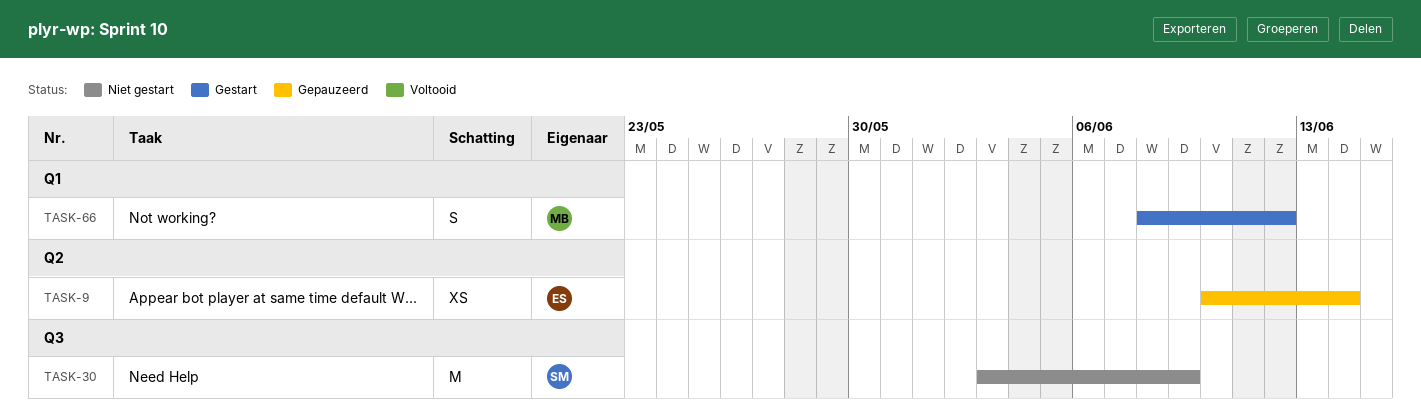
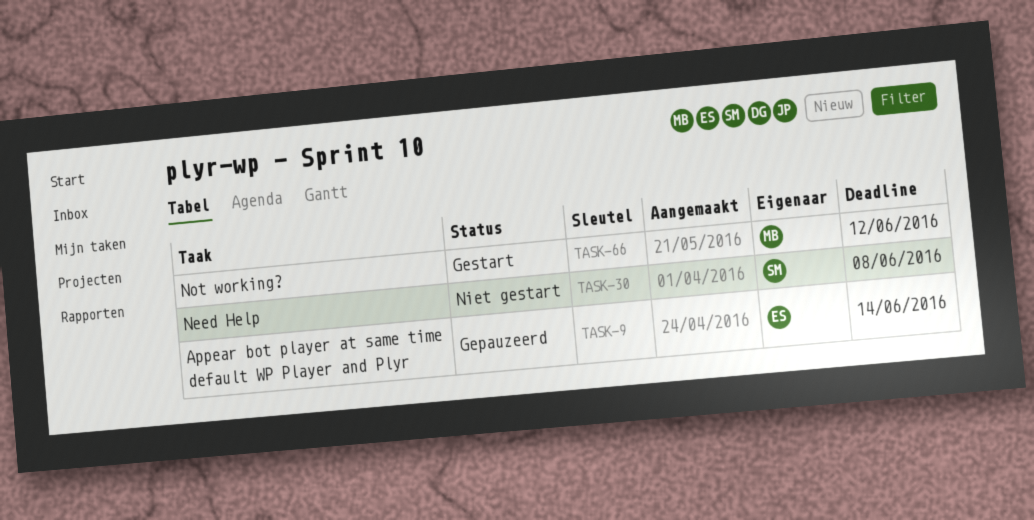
TASK-30, due: Jun 9 -> Jun 8

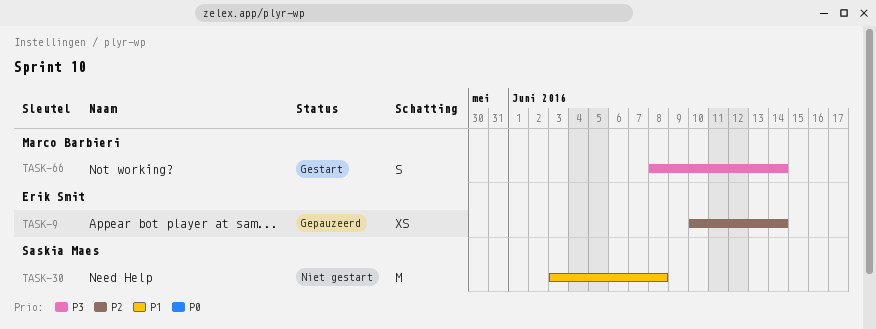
TASK-66, due: Jun 12 -> Jun 14

